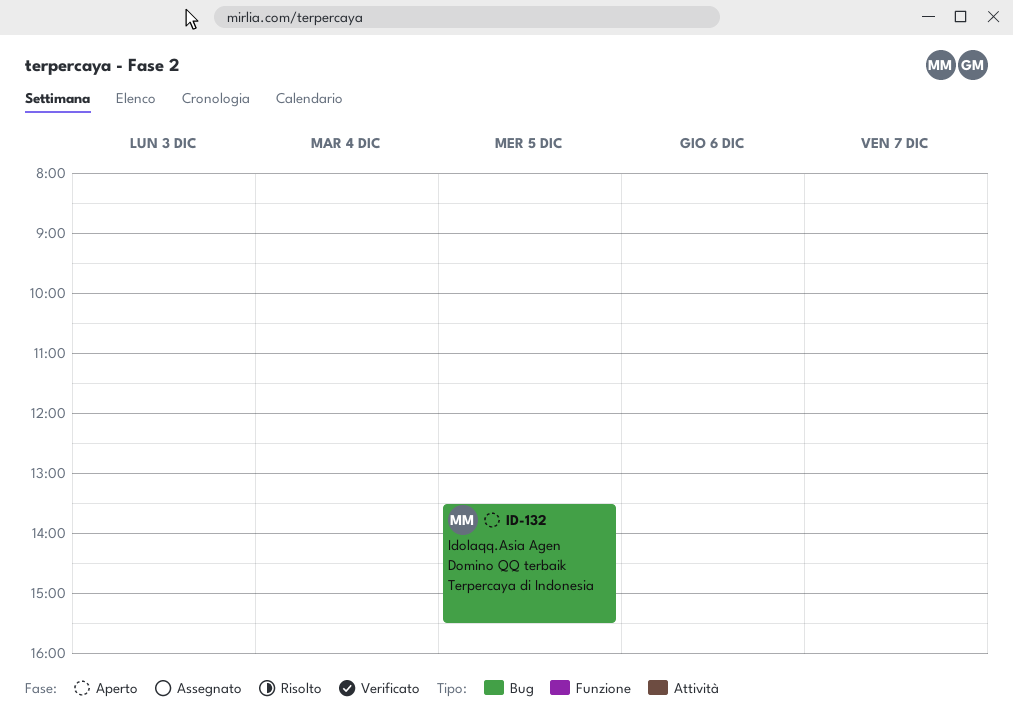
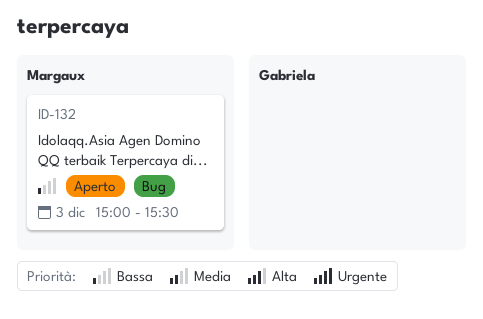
ID-132, day: Dec 5 -> Dec 3
ID-132, begins: 13:30 -> 15:00

